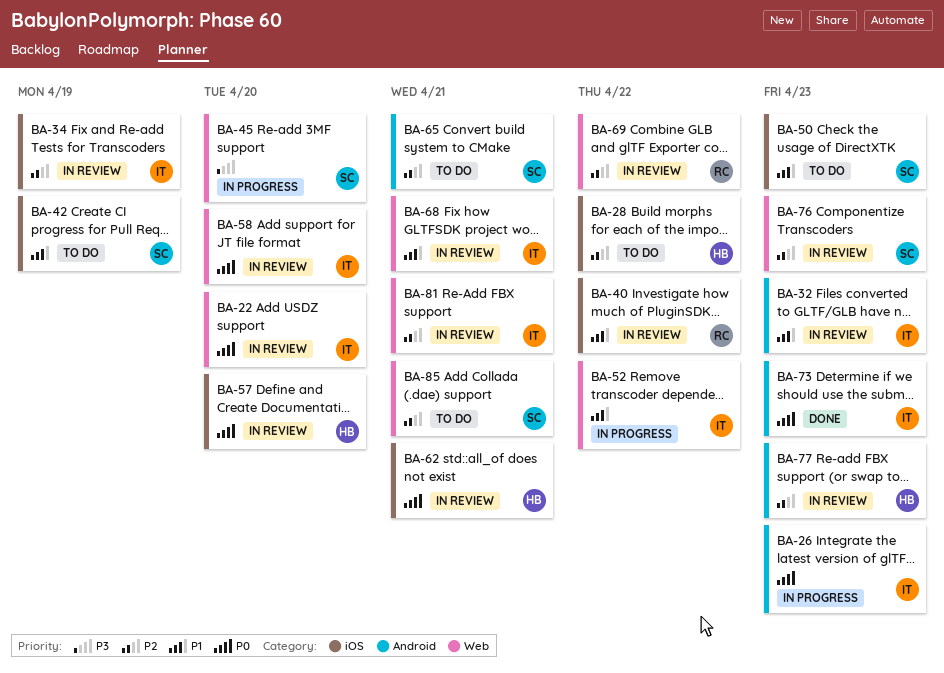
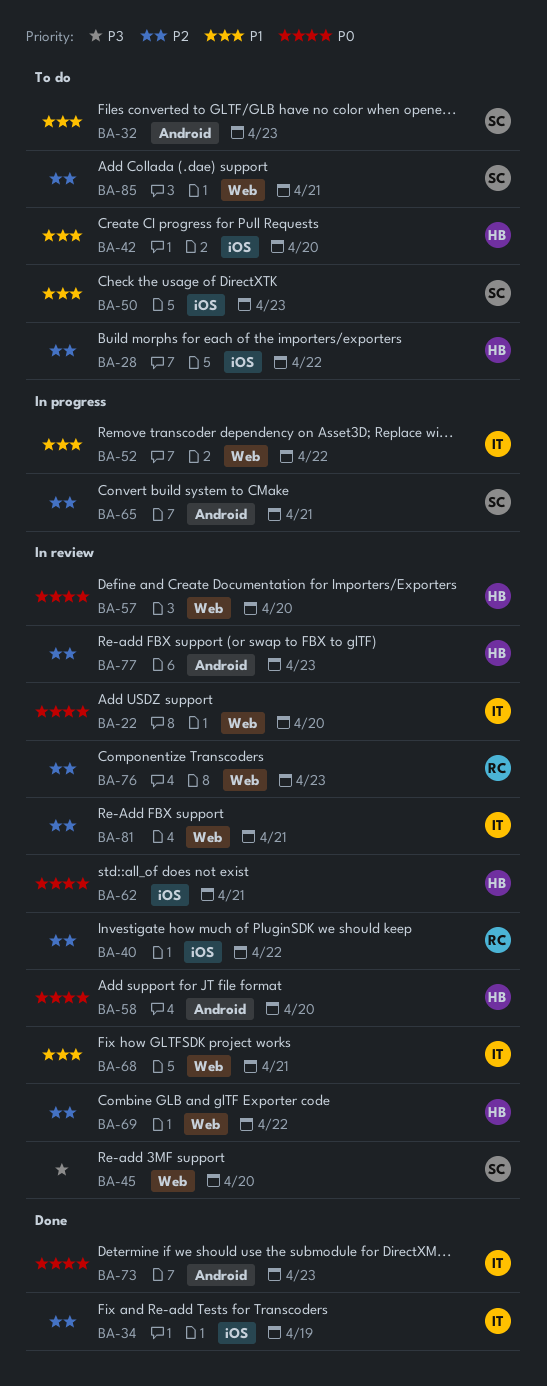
BA-26: present -> none
BA-32, status: In review -> To do
BA-32, owner: IT -> SC
BA-34, status: In review -> Done
BA-40, priority: P1 -> P2
BA-42, owner: SC -> HB
BA-42, due: Apr 19 -> Apr 20
BA-45, status: In progress -> In review
BA-57, label: iOS -> Web
BA-58, owner: IT -> HB
BA-58, label: Web -> Android
BA-65, status: To do -> In progress
BA-69, owner: RC -> HB
BA-76, owner: SC -> RC

